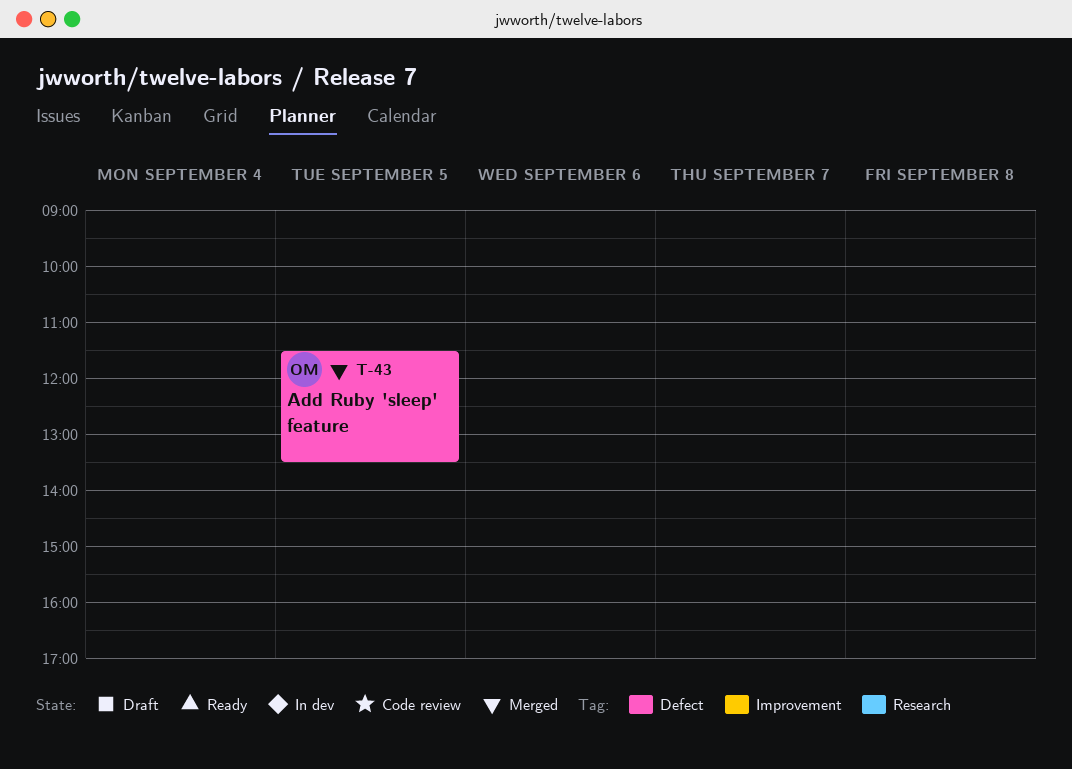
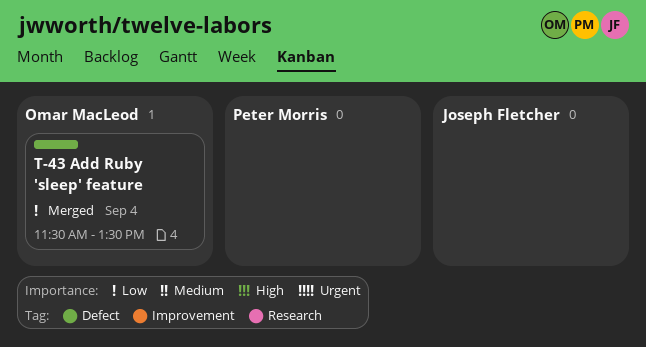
T-43, day: Sep 5 -> Sep 4

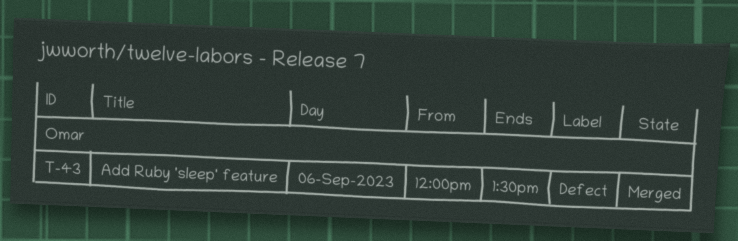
T-43, day: Sep 4 -> Sep 6
T-43, begins: 11:30 -> 12:00

